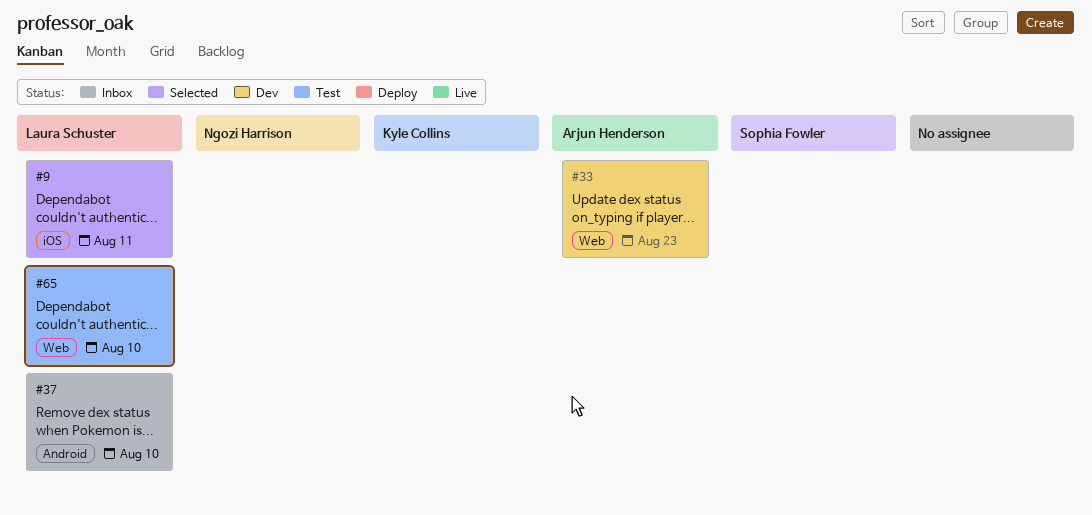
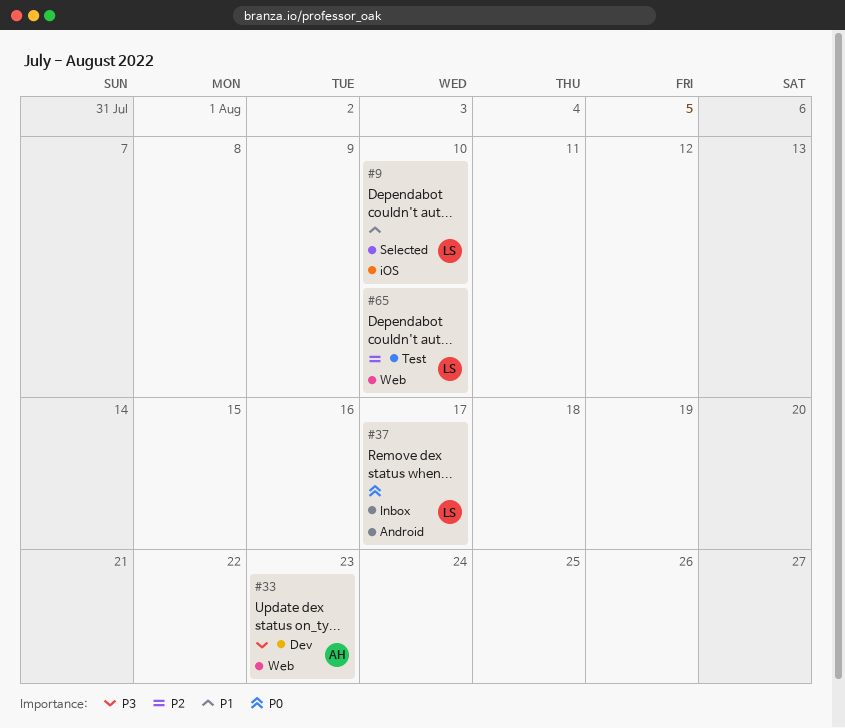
#9, due: Aug 11 -> Aug 10
#37, due: Aug 10 -> Aug 17

